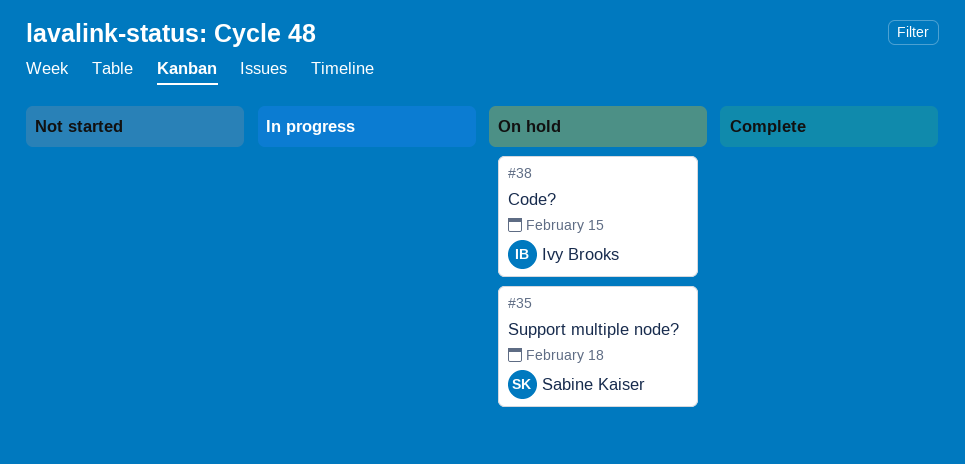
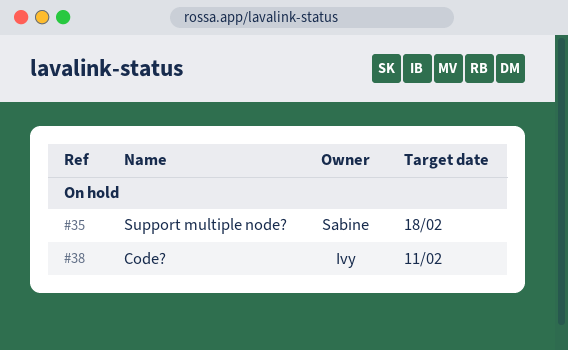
#38, due: Feb 15 -> Feb 11

